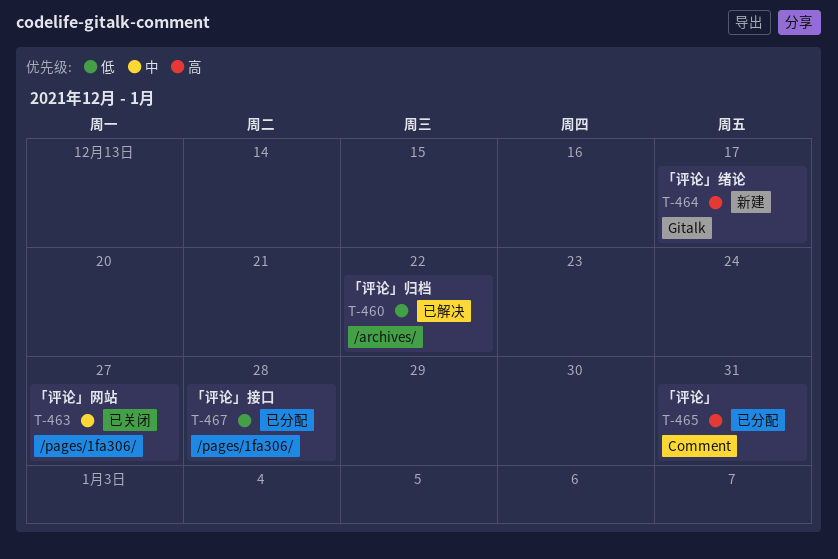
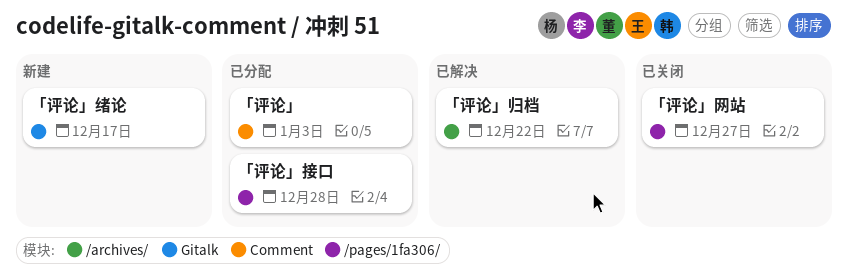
「评论」, due: Dec 31 -> Jan 3

